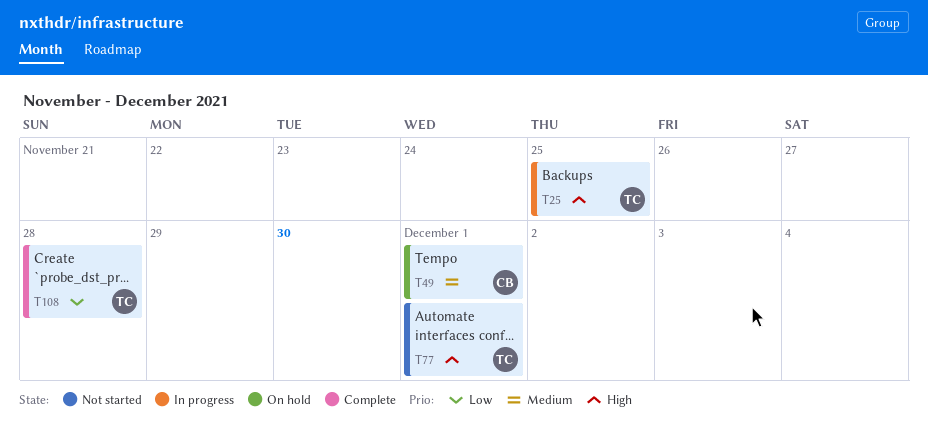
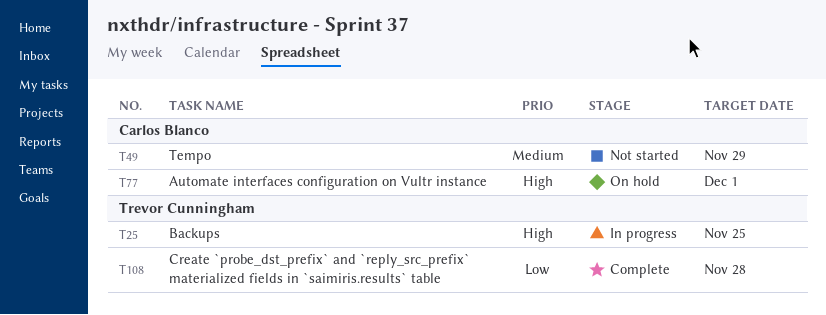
T49, status: On hold -> Not started
T49, due: Dec 1 -> Nov 29
T77, status: Not started -> On hold
T77, owner: Trevor Cunningham -> Carlos Blanco

